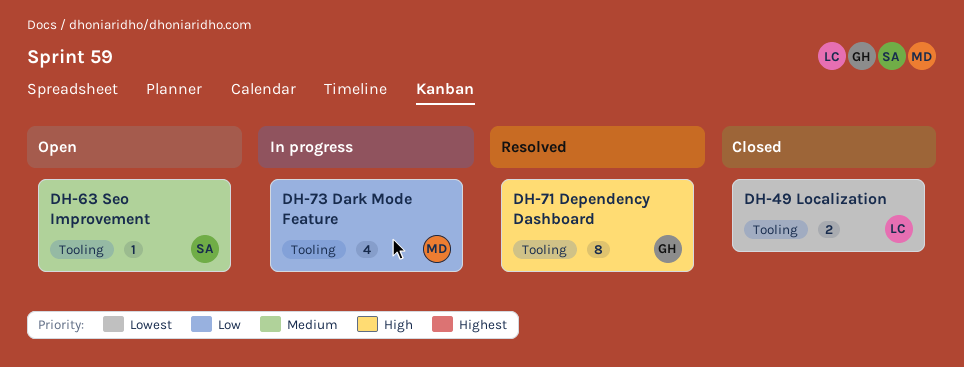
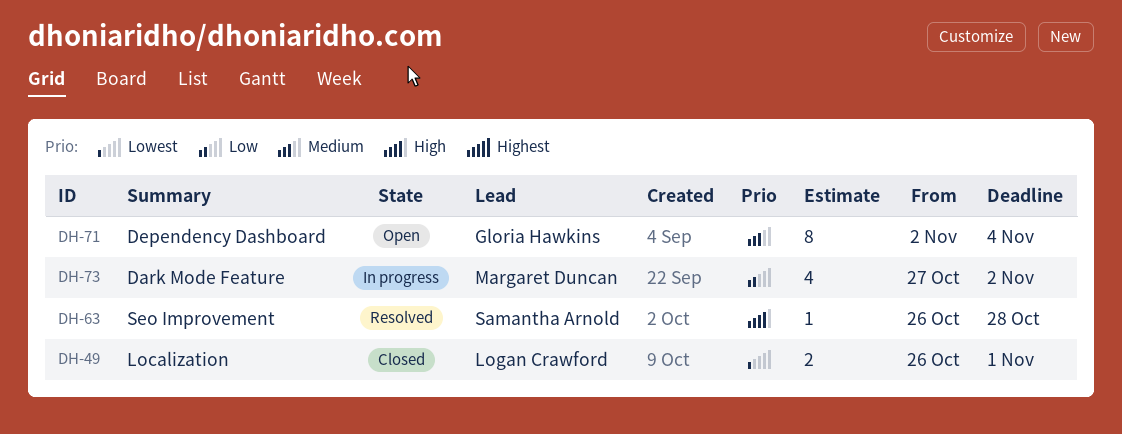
DH-63, status: Open -> Resolved
DH-63, priority: Medium -> High
DH-71, status: Resolved -> Open
DH-71, priority: High -> Medium

